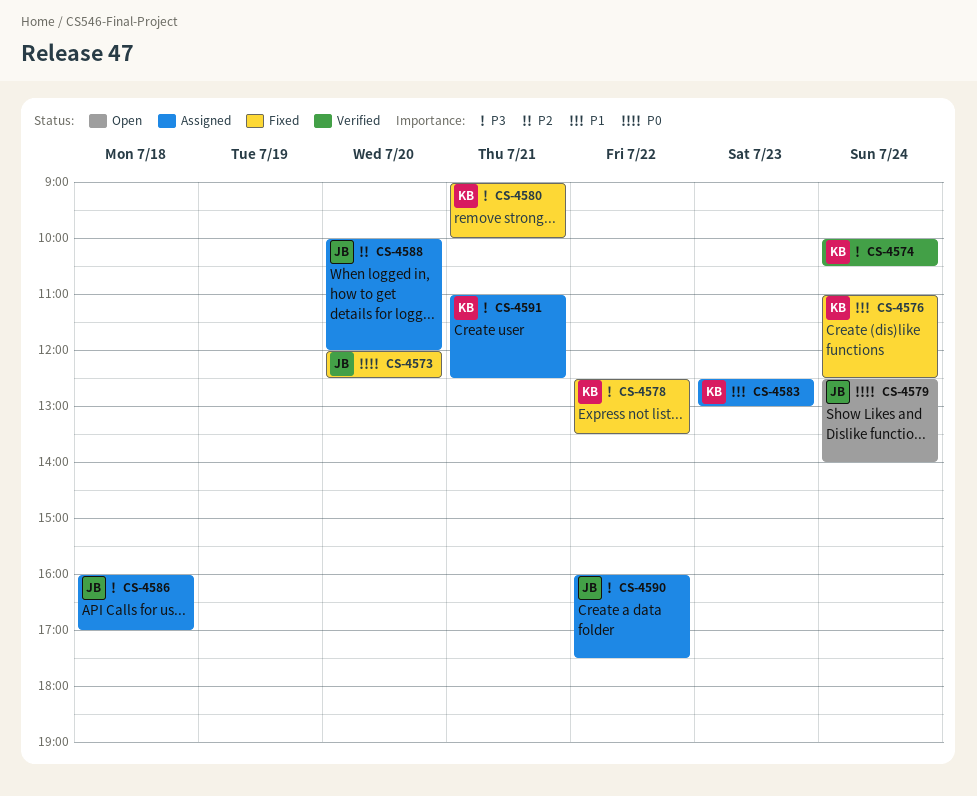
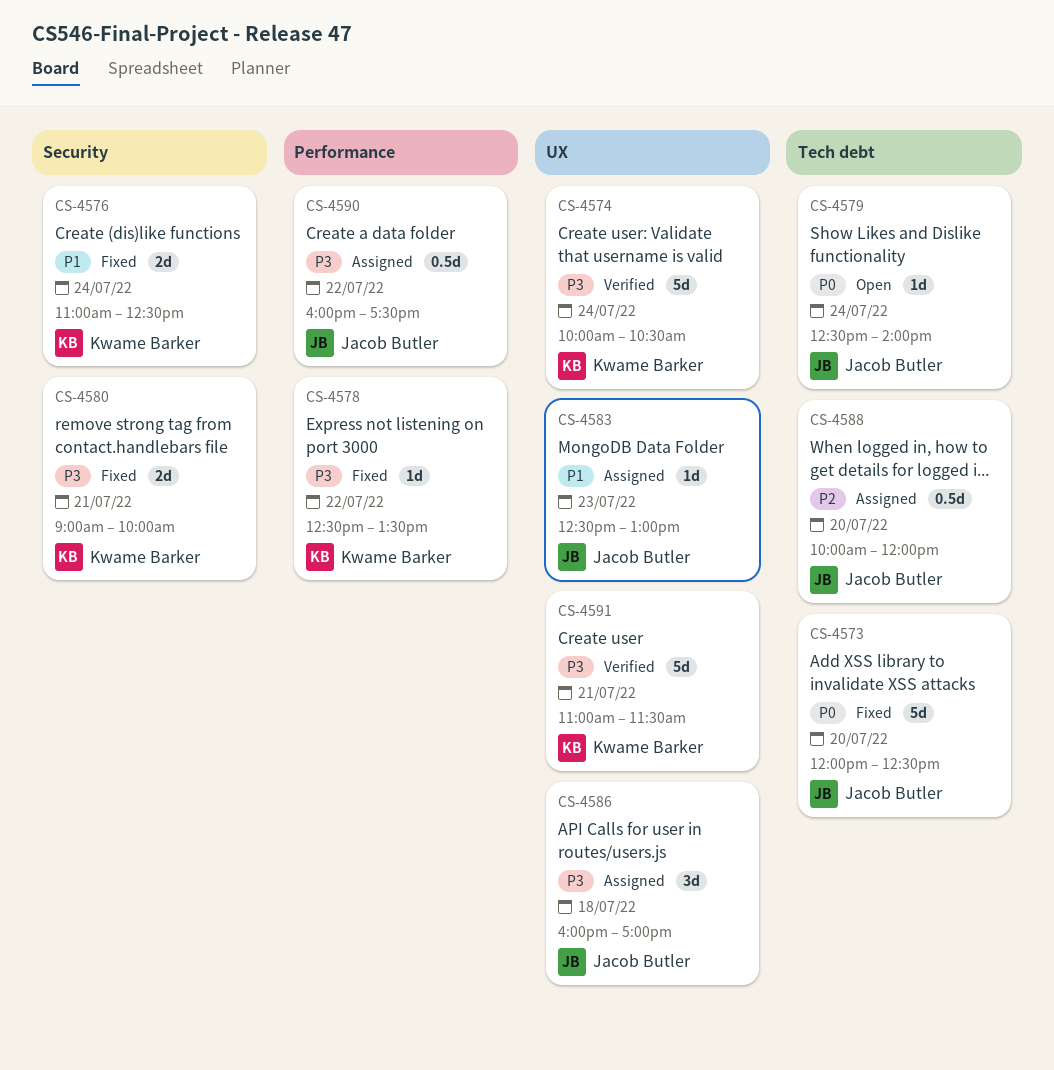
CS-4583, owner: Kwame Barker -> Jacob Butler
CS-4591, status: Assigned -> Verified
CS-4591, ends: 12:30 -> 11:30

